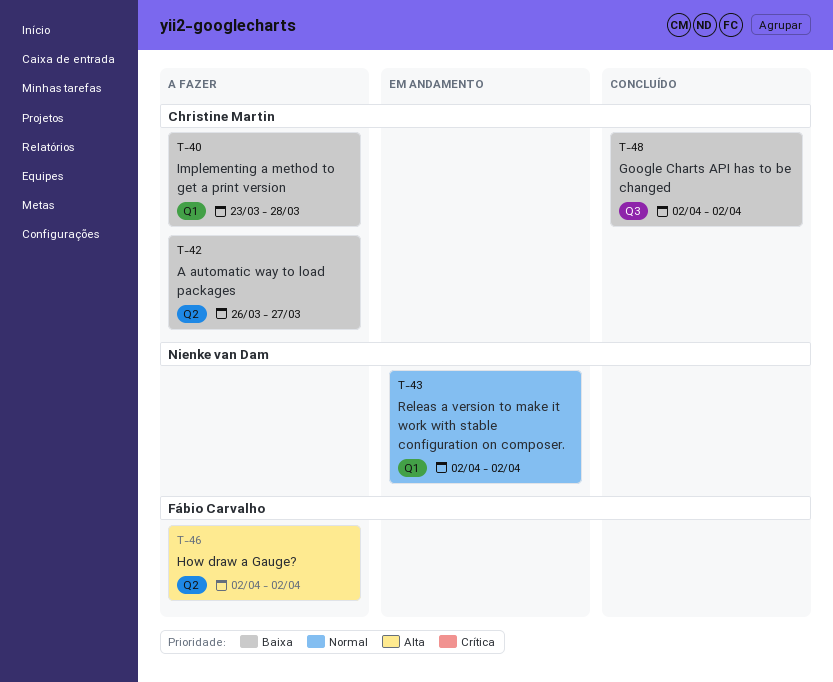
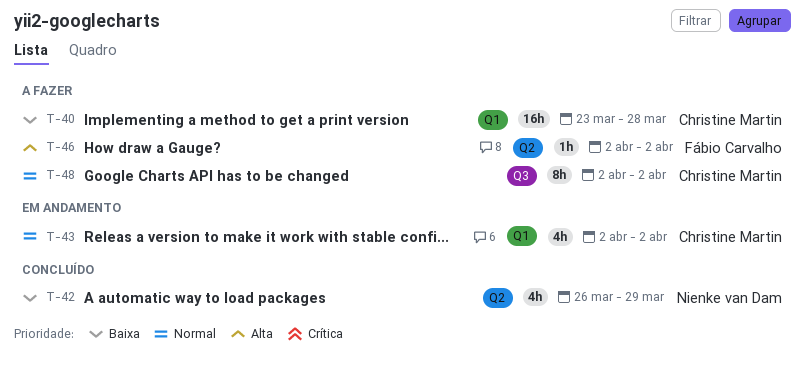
T-42, status: A fazer -> Concluído
T-42, owner: Christine Martin -> Nienke van Dam
T-42, due: Mar 27 -> Mar 29
T-43, owner: Nienke van Dam -> Christine Martin
T-48, status: Concluído -> A fazer
T-48, priority: Baixa -> Normal

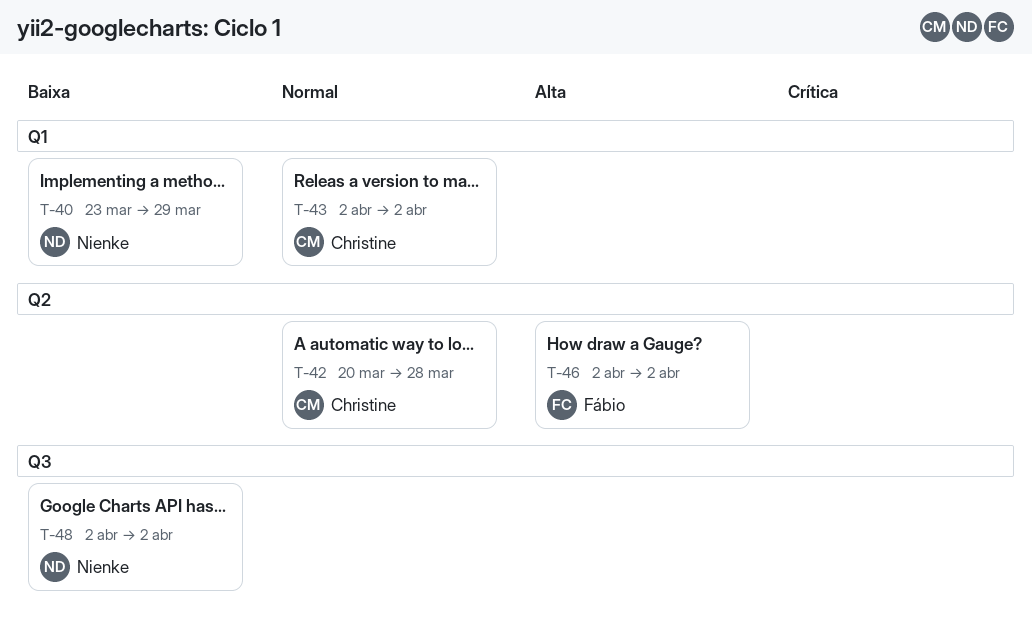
T-40, owner: Christine Martin -> Nienke van Dam
T-40, due: Mar 28 -> Mar 29
T-42, owner: Nienke van Dam -> Christine Martin
T-42, priority: Baixa -> Normal
T-42, start: Mar 26 -> Mar 20
T-42, due: Mar 29 -> Mar 28
T-48, owner: Christine Martin -> Nienke van Dam
T-48, priority: Normal -> Baixa

